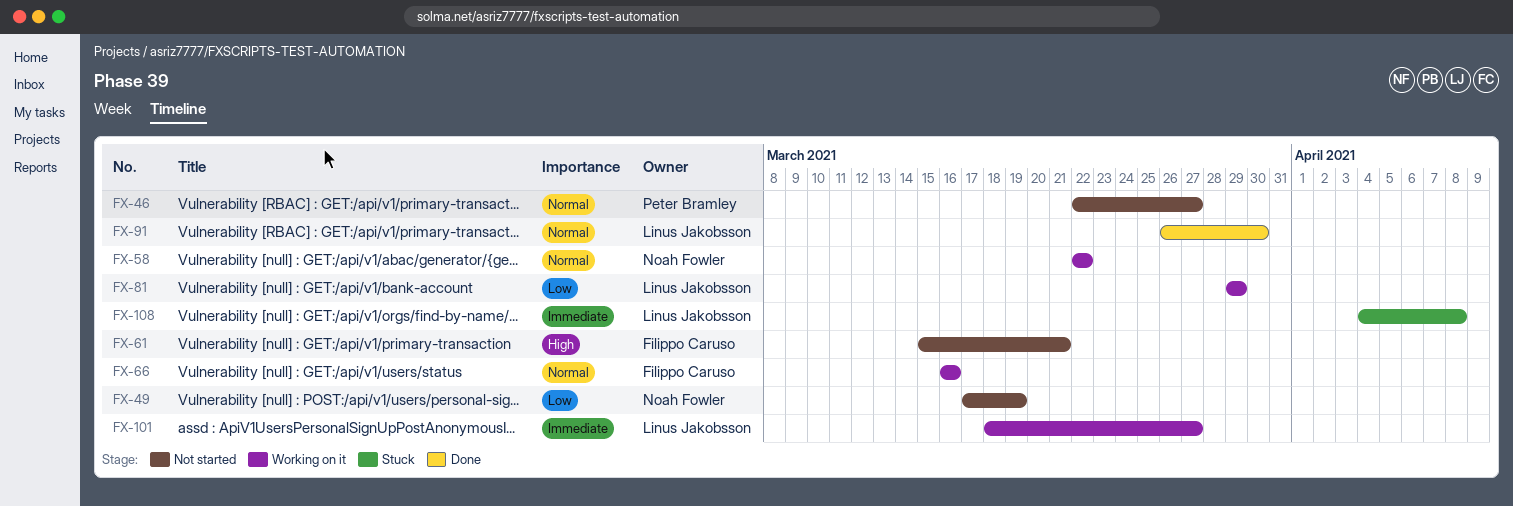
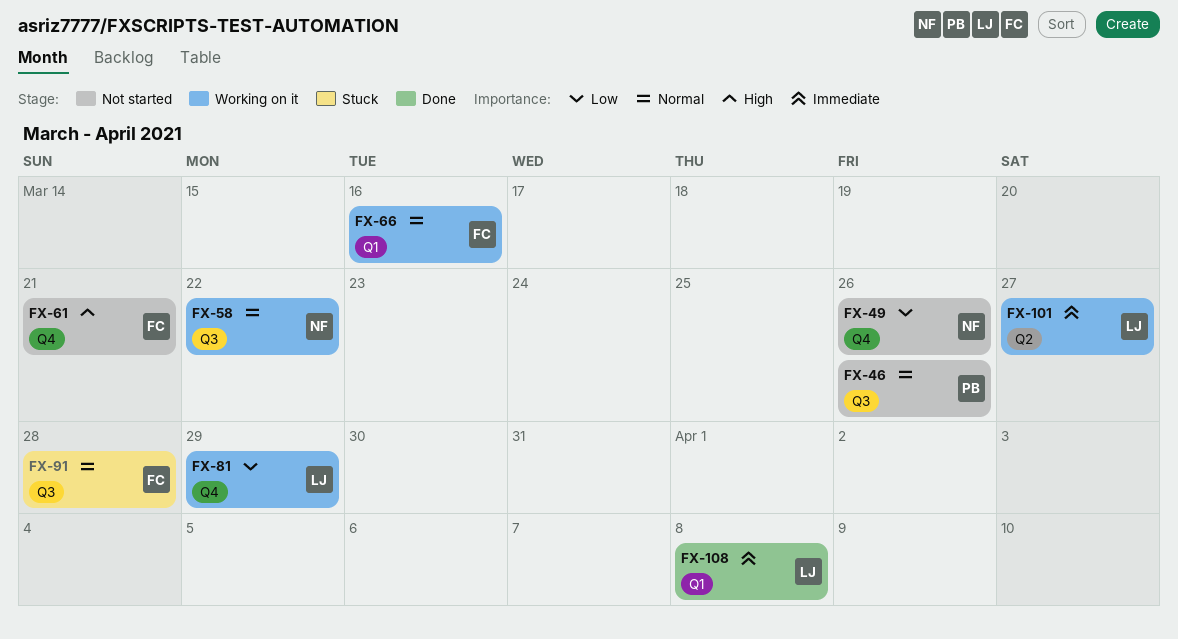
FX-46, due: Mar 27 -> Mar 26
FX-49, due: Mar 19 -> Mar 26
FX-91, status: Done -> Stuck
FX-91, owner: Linus Jakobsson -> Filippo Caruso
FX-91, due: Mar 30 -> Mar 28
FX-108, status: Stuck -> Done

